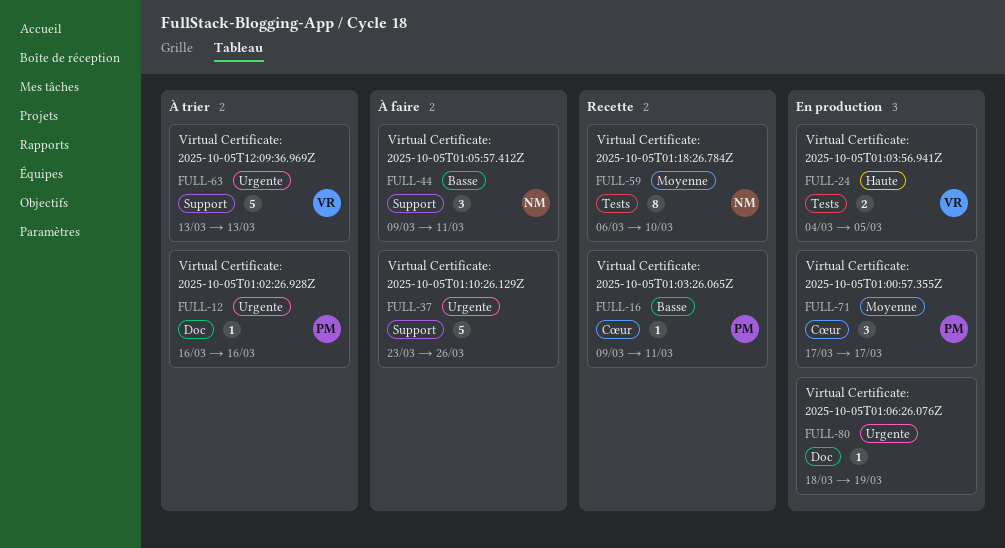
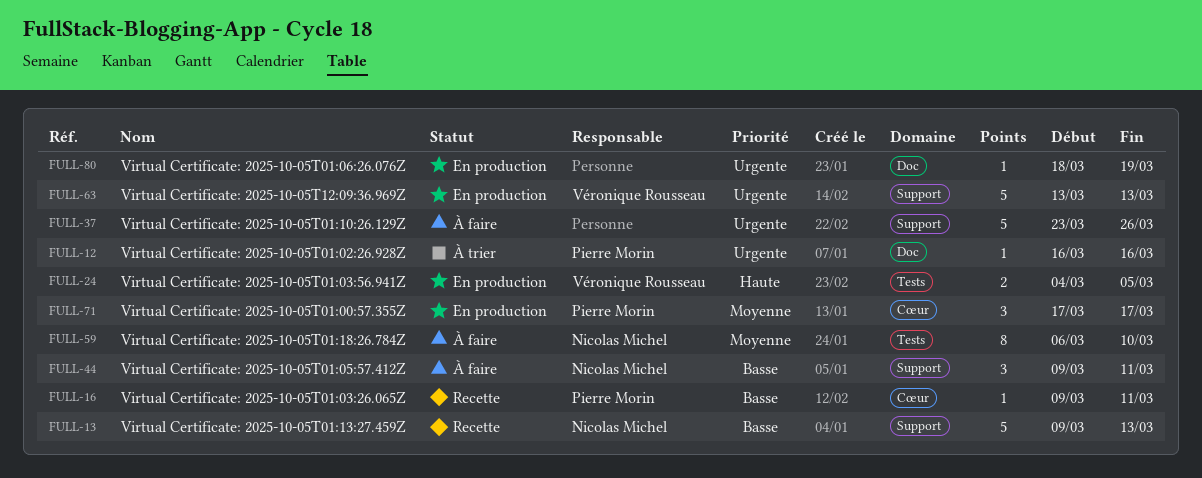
FULL-13: none -> present
FULL-59, status: Recette -> À faire
FULL-63, status: À trier -> En production

